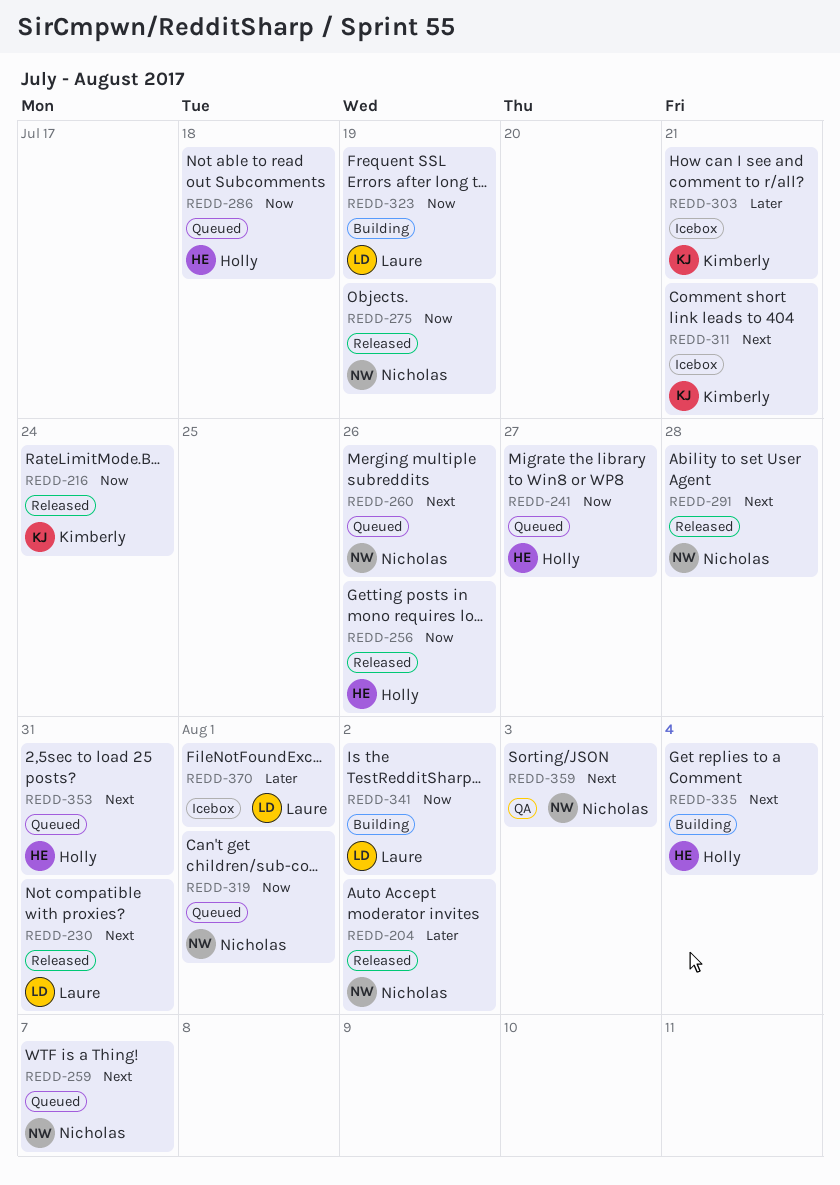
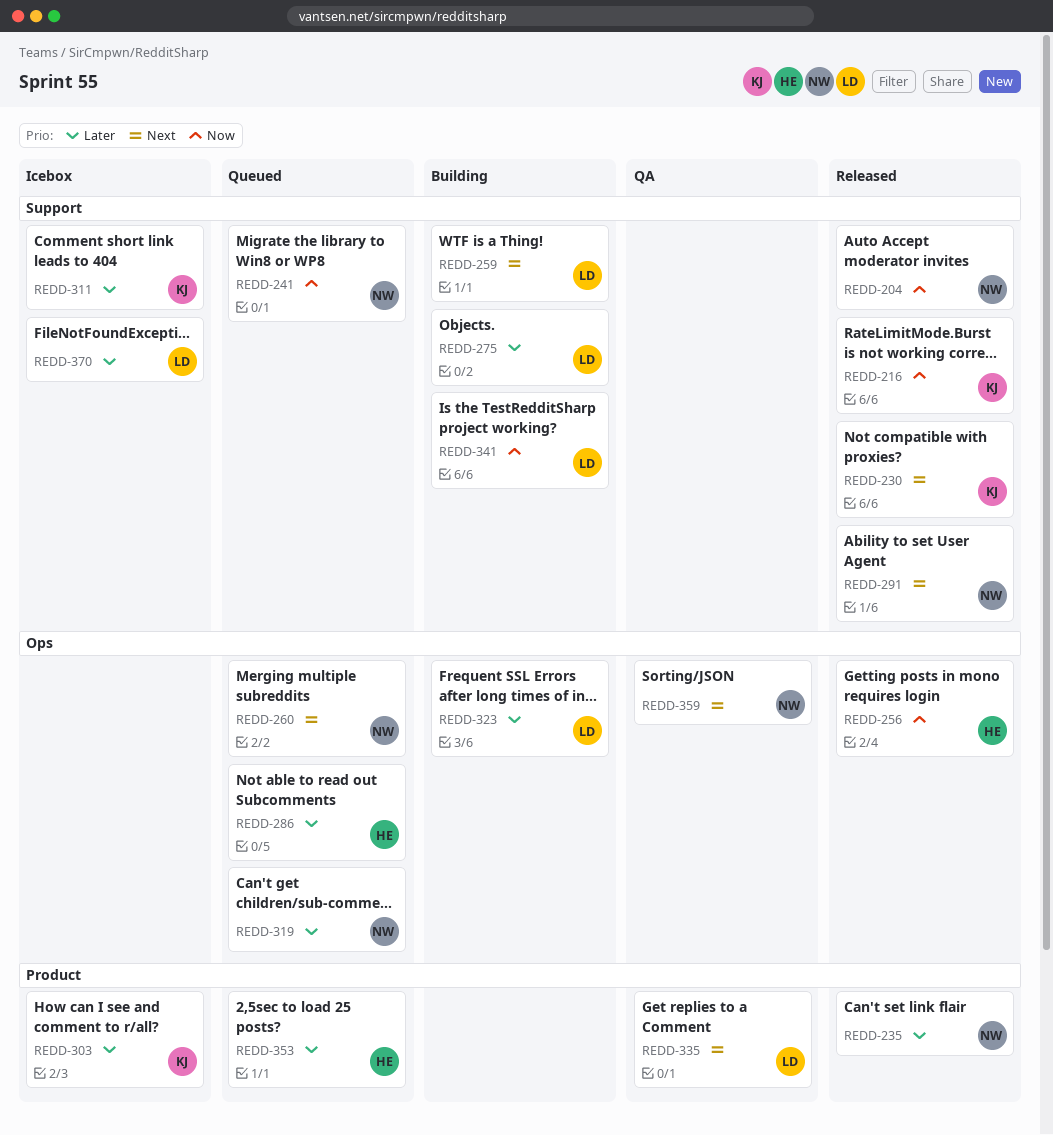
REDD-204, priority: Later -> Now
REDD-230, owner: Laure -> Kimberly
REDD-235: none -> present
REDD-241, owner: Holly -> Nicholas
REDD-259, status: Queued -> Building
REDD-259, owner: Nicholas -> Laure
REDD-275, status: Released -> Building
REDD-275, owner: Nicholas -> Laure
REDD-275, priority: Now -> Later
REDD-286, priority: Now -> Later
REDD-311, priority: Next -> Later
REDD-319, priority: Now -> Later
REDD-323, priority: Now -> Later
REDD-335, status: Building -> QA
REDD-335, owner: Holly -> Laure
REDD-353, priority: Next -> Later

